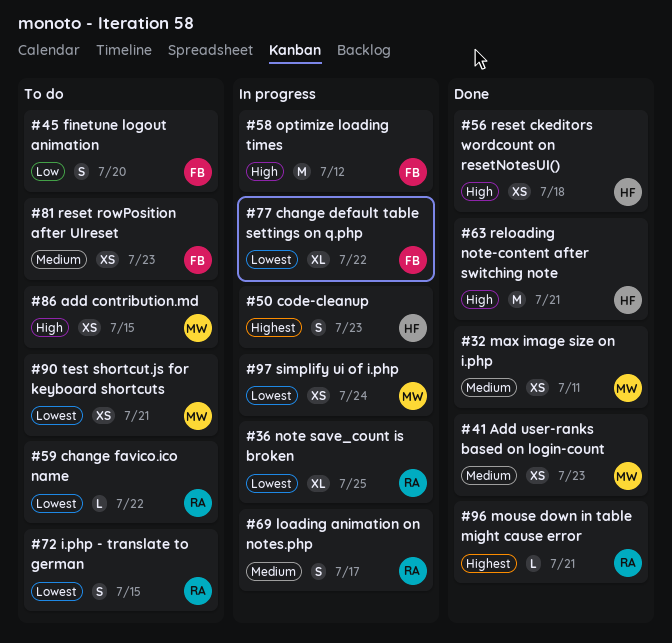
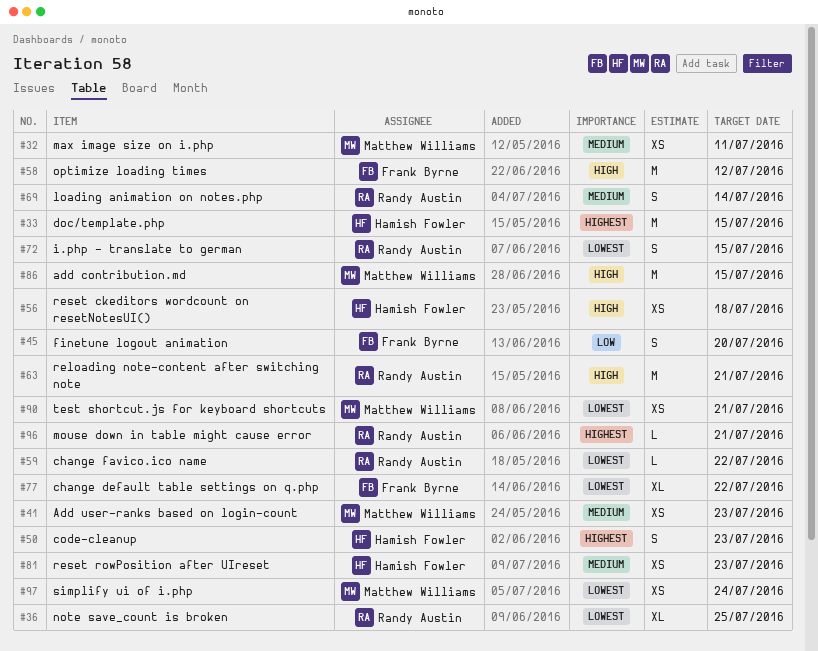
#33: none -> present
#63, owner: Hamish Fowler -> Randy Austin
#69, due: Jul 17 -> Jul 14
#81, owner: Frank Byrne -> Hamish Fowler
#86, estimate: XS -> M

